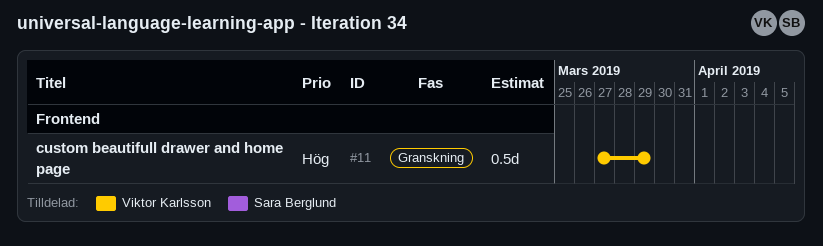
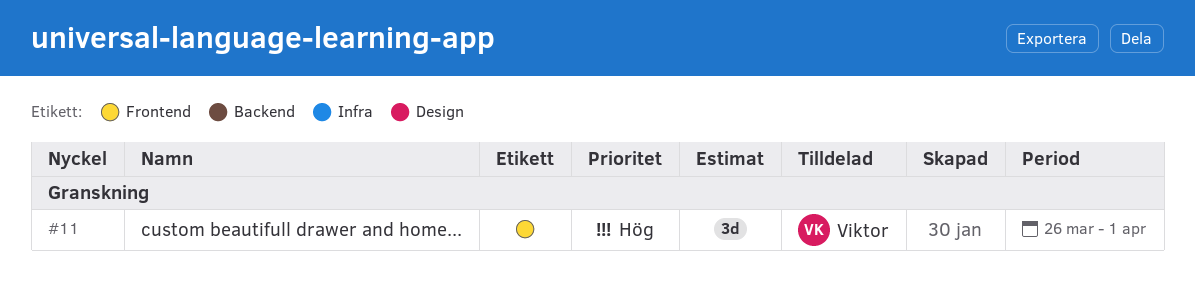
#11, estimate: 0.5d -> 3d
#11, start: Mar 27 -> Mar 26
#11, due: Mar 29 -> Apr 1

